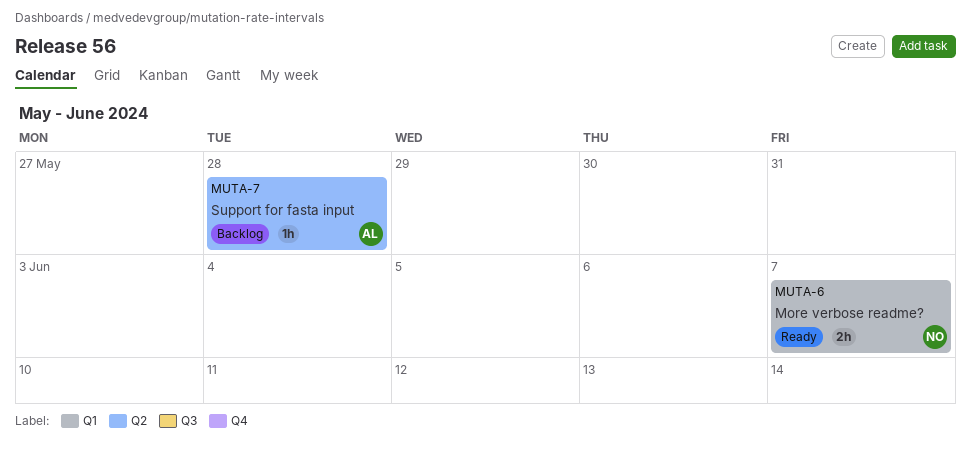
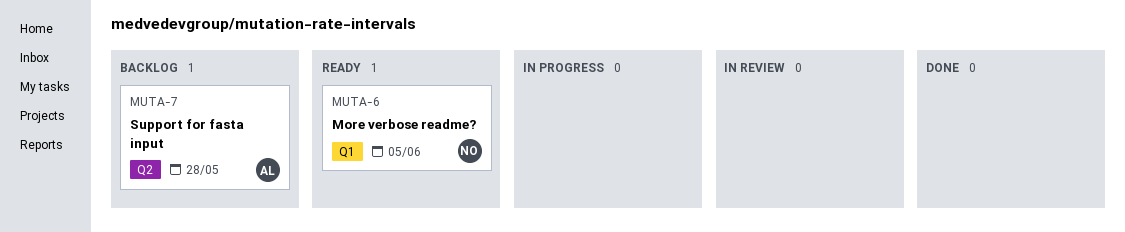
MUTA-6, due: Jun 7 -> Jun 5

